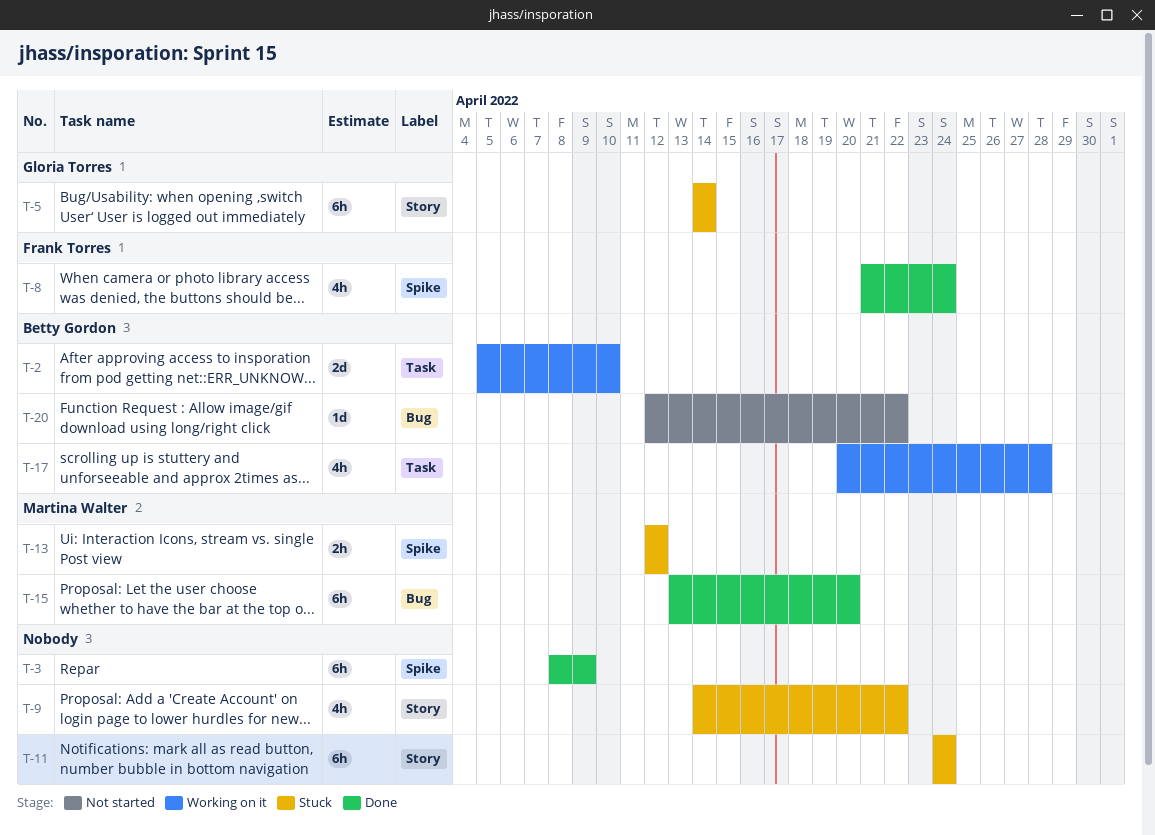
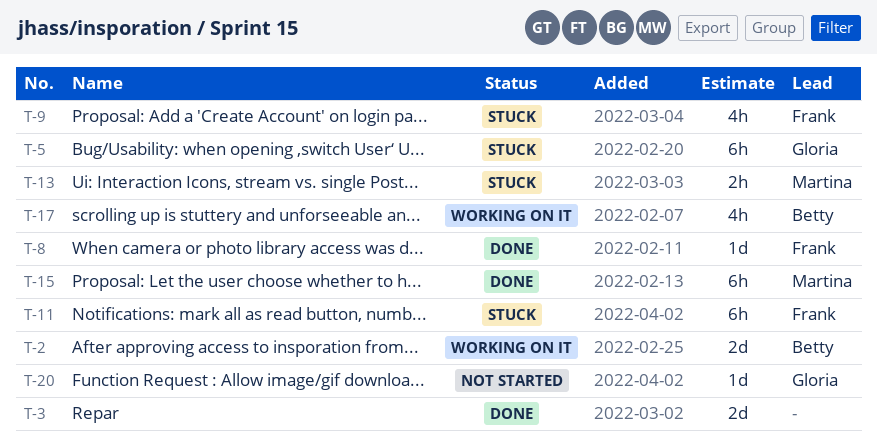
T-3, estimate: 6h -> 2d
T-8, estimate: 4h -> 1d
T-9, owner: none -> Frank Torres
T-11, owner: none -> Frank Torres
T-20, owner: Betty Gordon -> Gloria Torres

